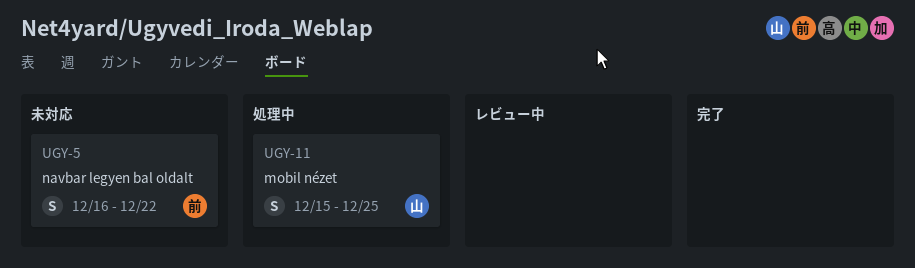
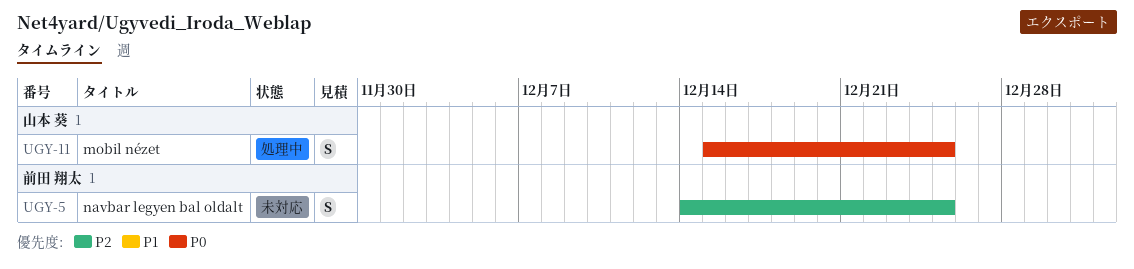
UGY-5, start: Dec 16 -> Dec 14
UGY-5, due: Dec 22 -> Dec 25

